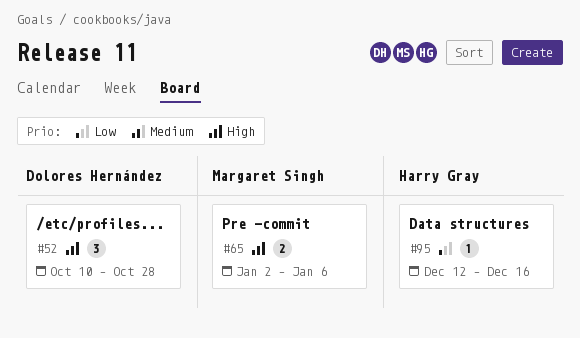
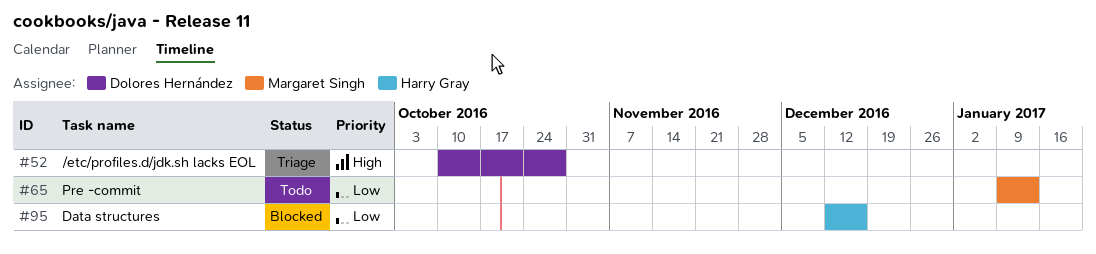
#65, priority: High -> Low
#65, start: Jan 2 -> Jan 9
#65, due: Jan 6 -> Jan 13

